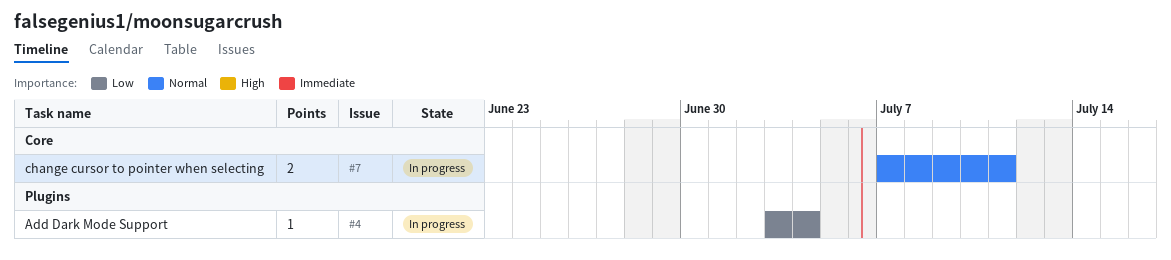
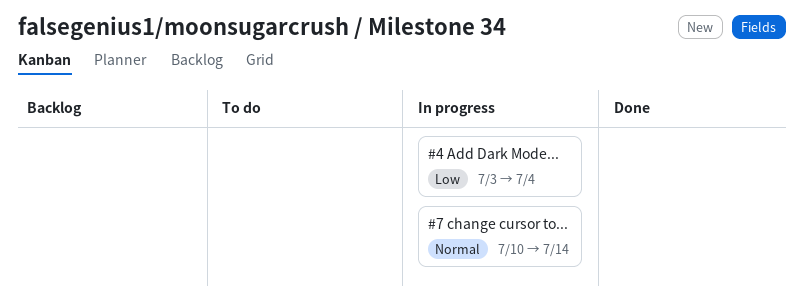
#7, start: Jul 7 -> Jul 10
#7, due: Jul 11 -> Jul 14

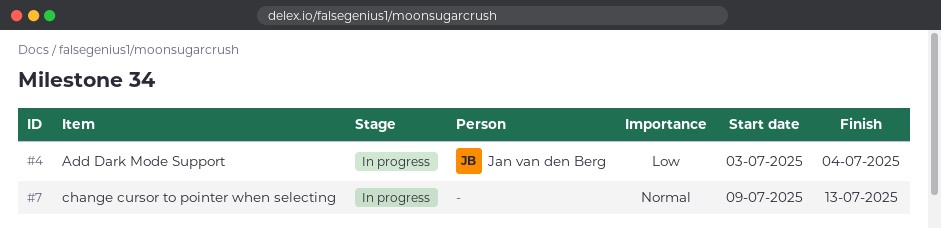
#7, start: Jul 10 -> Jul 9
#7, due: Jul 14 -> Jul 13

